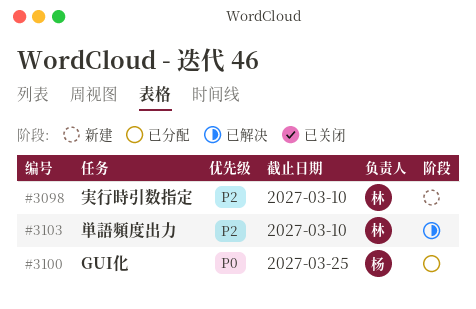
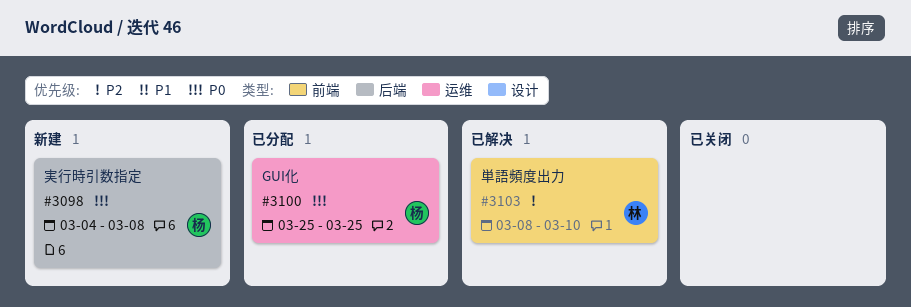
#3098, owner: 林 -> 杨
#3098, priority: P2 -> P0
#3098, due: Mar 10 -> Mar 8

